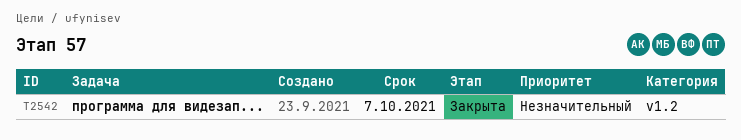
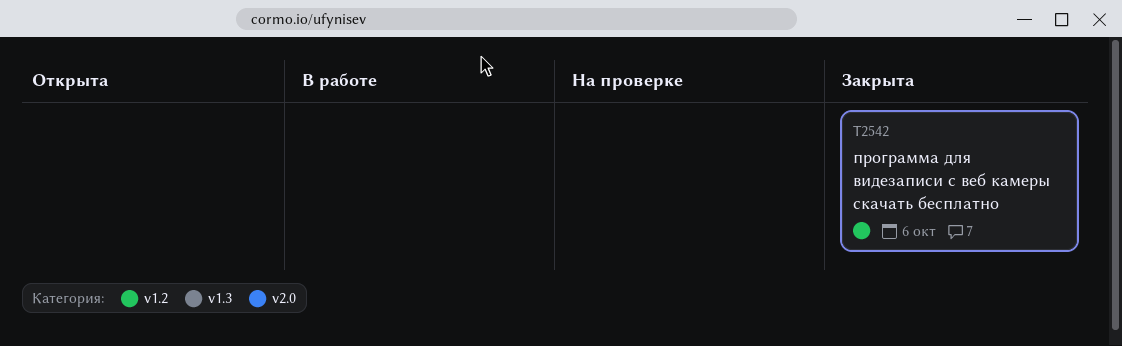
T2542, due: Oct 7 -> Oct 6

